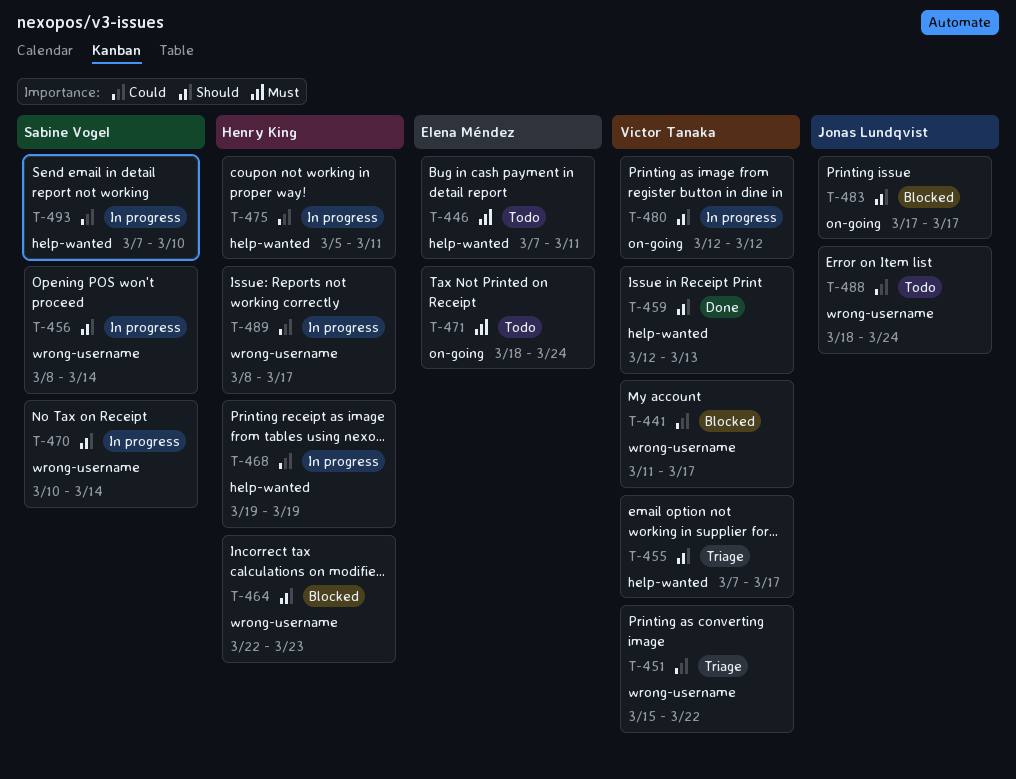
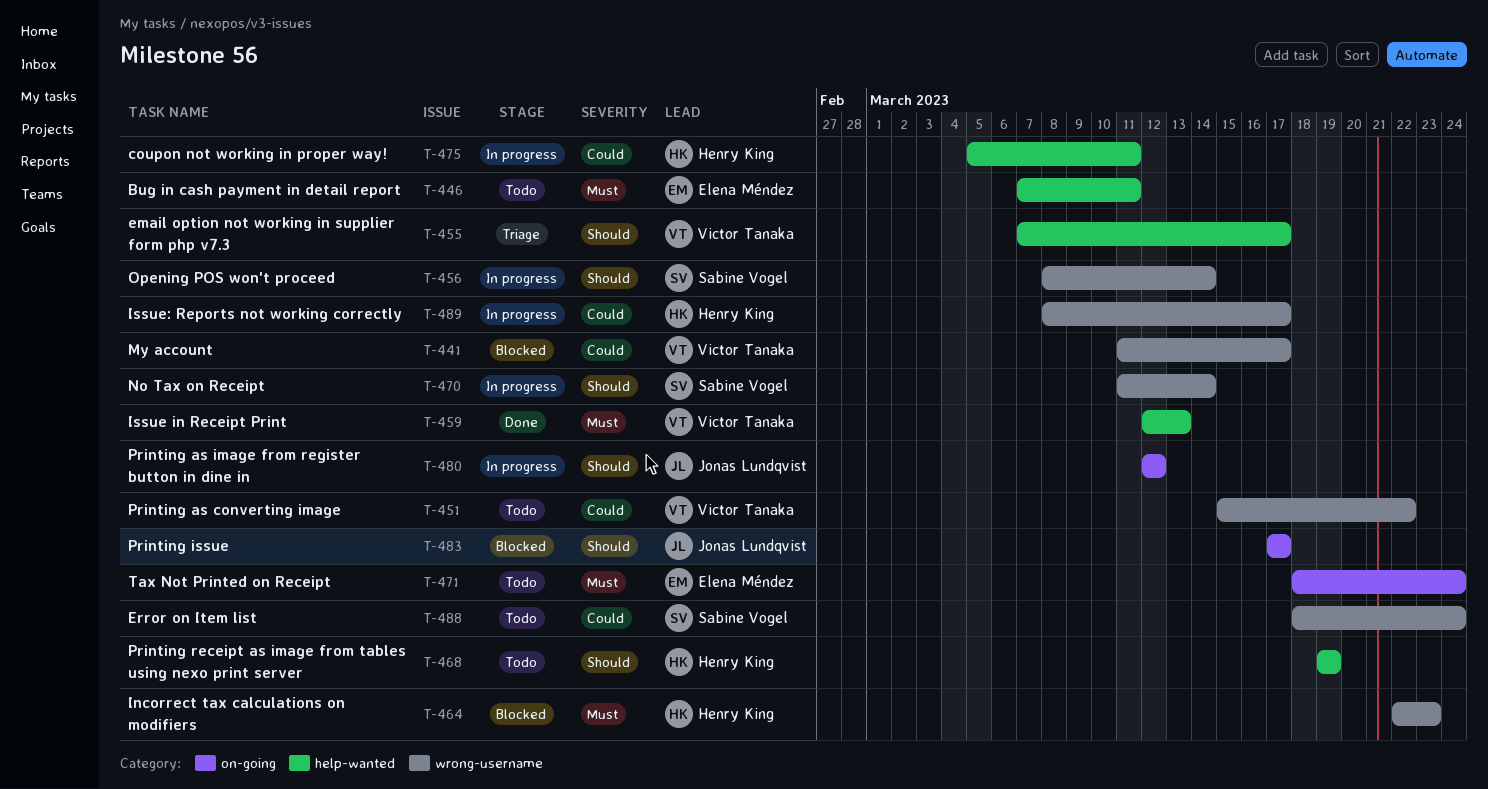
T-451, status: Triage -> Todo
T-459, priority: Should -> Must
T-464, priority: Should -> Must
T-468, status: In progress -> Todo
T-468, priority: Could -> Should
T-470, start: Mar 10 -> Mar 11
T-480, owner: Victor Tanaka -> Jonas Lundqvist
T-488, owner: Jonas Lundqvist -> Sabine Vogel
T-493: present -> none

